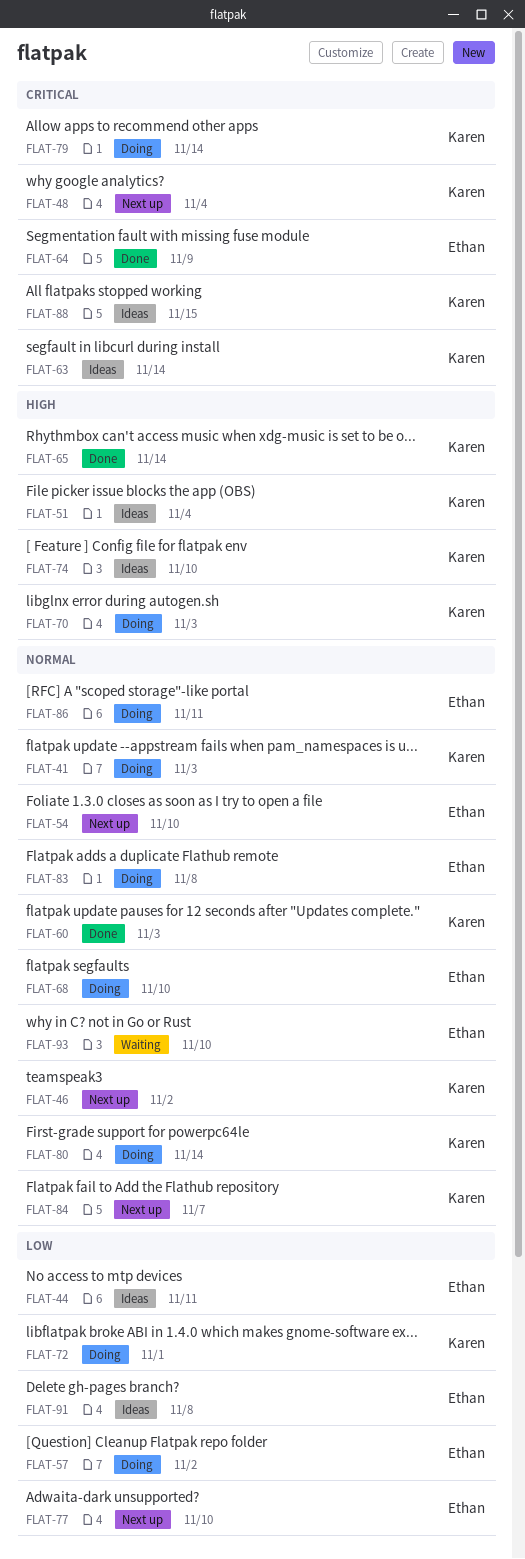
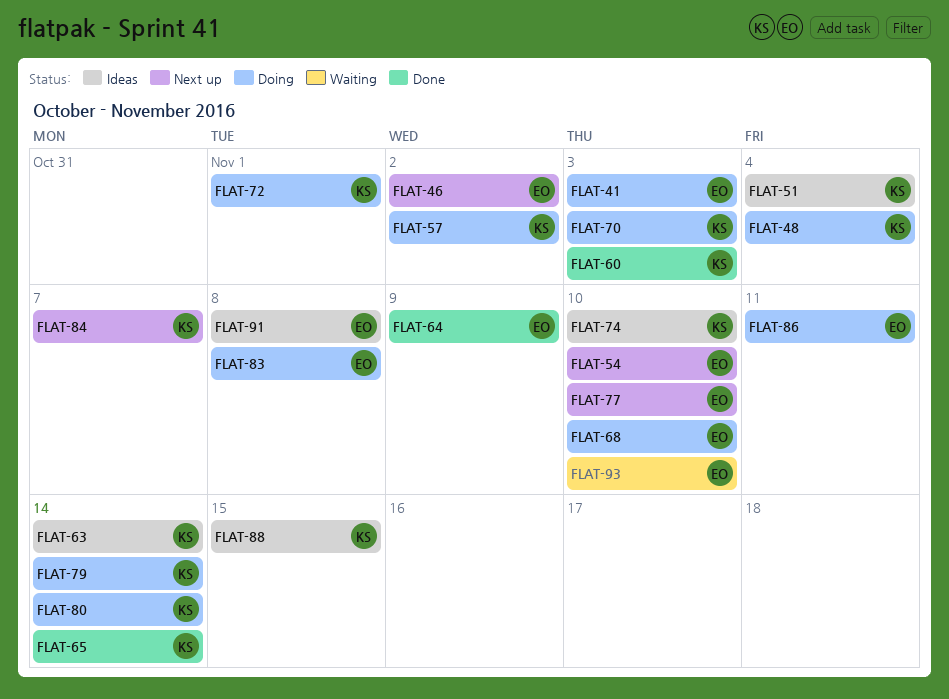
FLAT-41, owner: Karen -> Ethan
FLAT-44: present -> none
FLAT-46, owner: Karen -> Ethan
FLAT-48, status: Next up -> Doing
FLAT-57, owner: Ethan -> Karen

